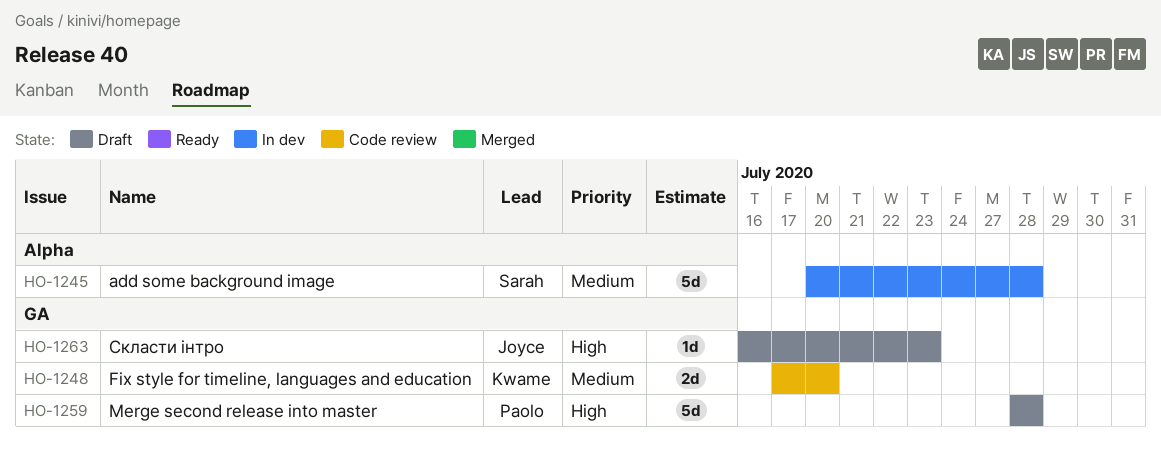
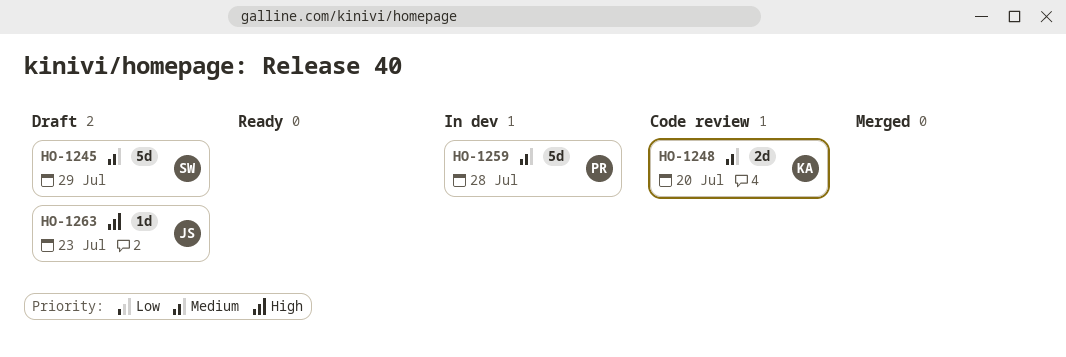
HO-1245, status: In dev -> Draft
HO-1245, due: Jul 28 -> Jul 29
HO-1259, status: Draft -> In dev
HO-1259, priority: High -> Medium

